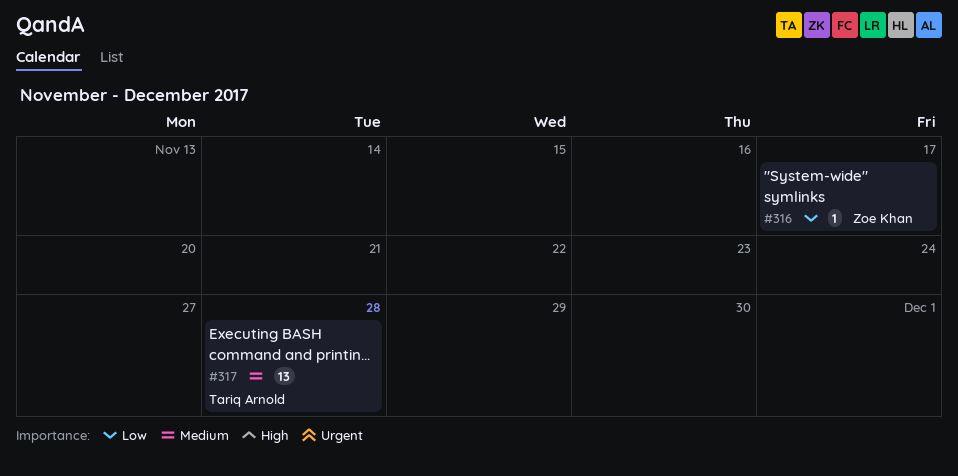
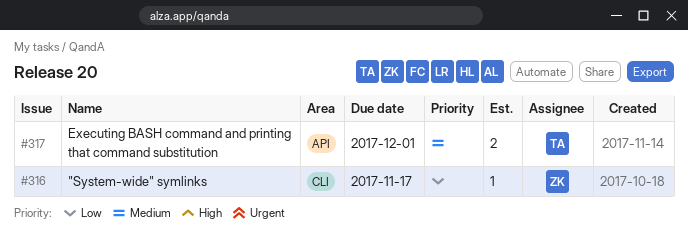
#317, estimate: 13 -> 2
#317, due: Nov 28 -> Dec 1

